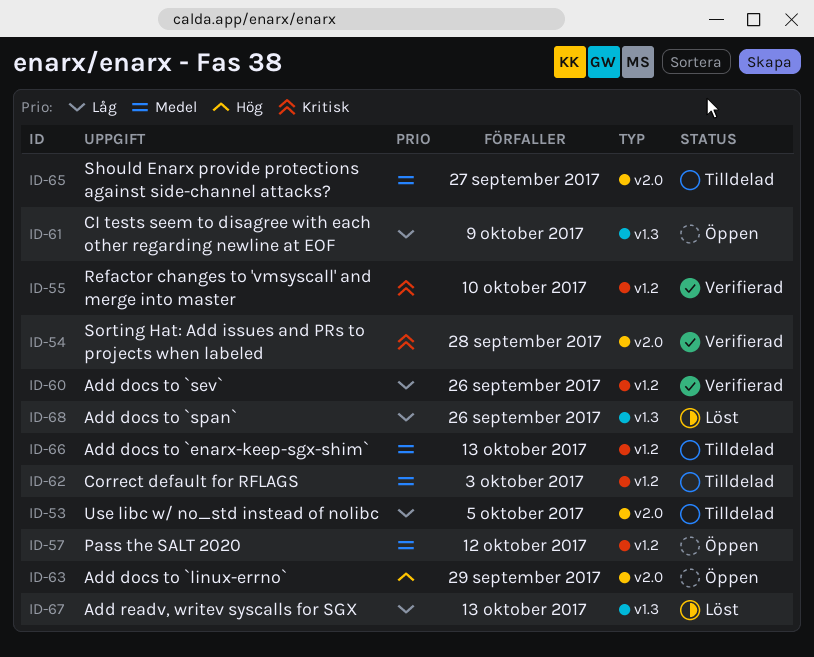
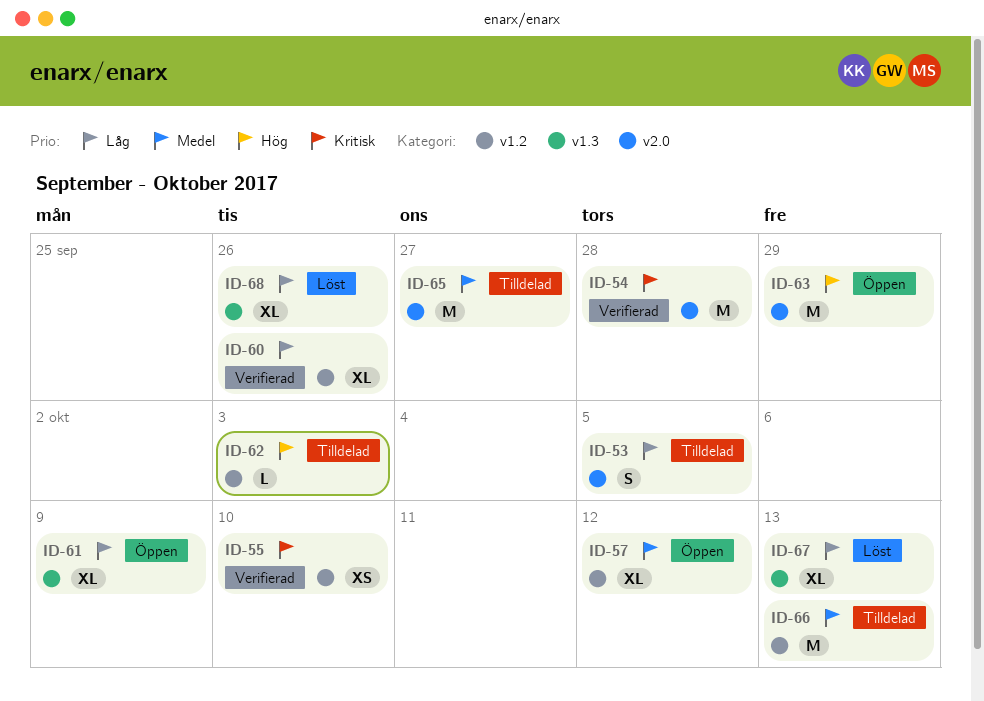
ID-62, priority: Medel -> Hög

